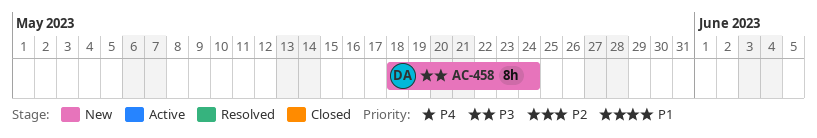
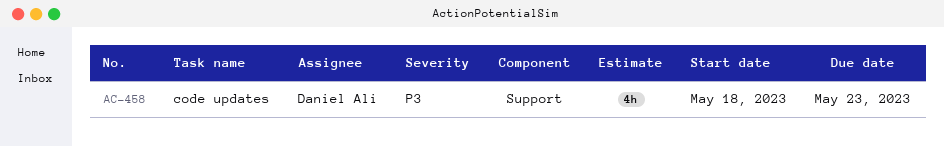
AC-458, estimate: 8h -> 4h
AC-458, due: May 24 -> May 23

